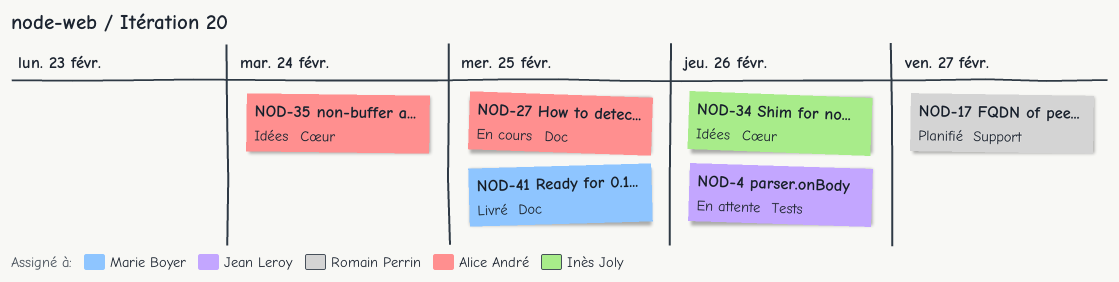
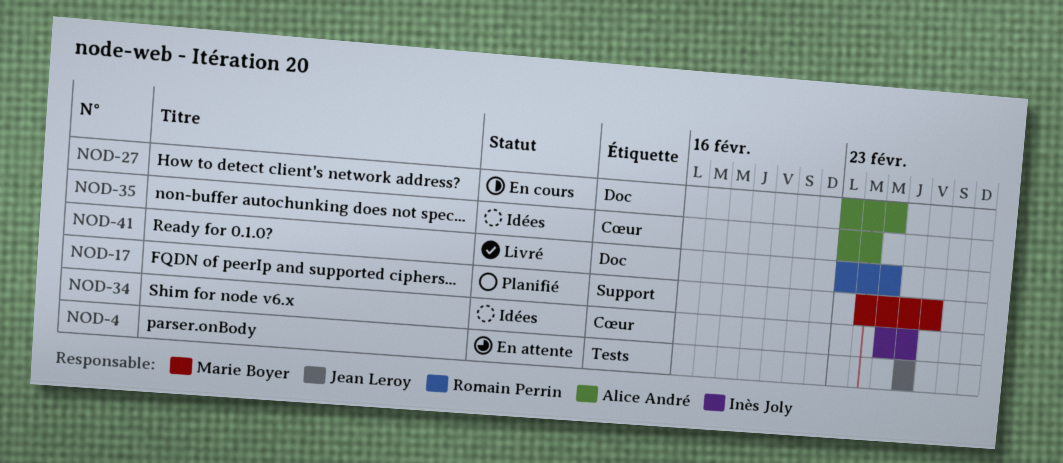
NOD-17, owner: Romain Perrin -> Marie Boyer
NOD-41, owner: Marie Boyer -> Romain Perrin

